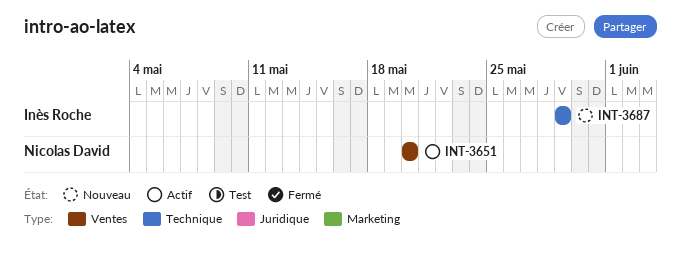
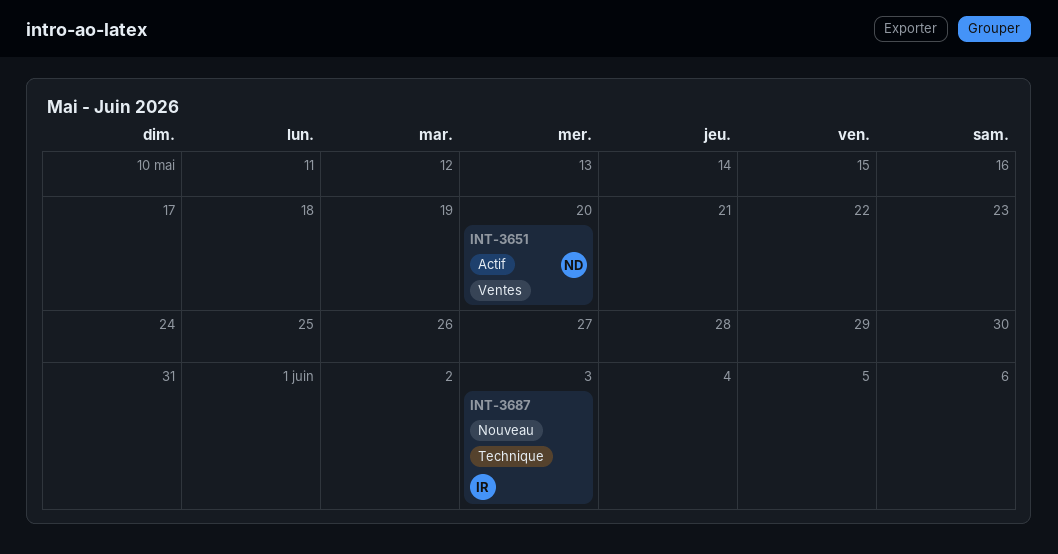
INT-3687, due: May 29 -> Jun 3

